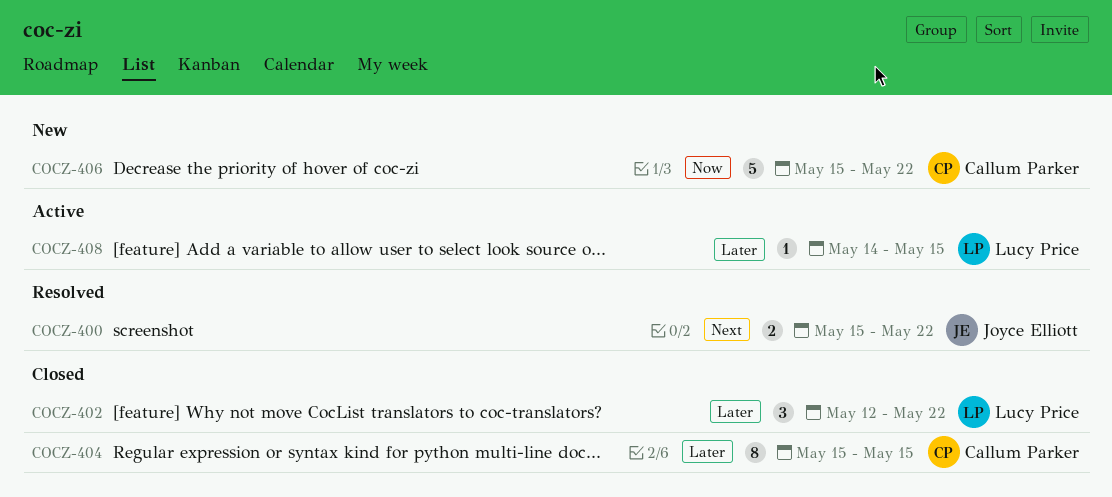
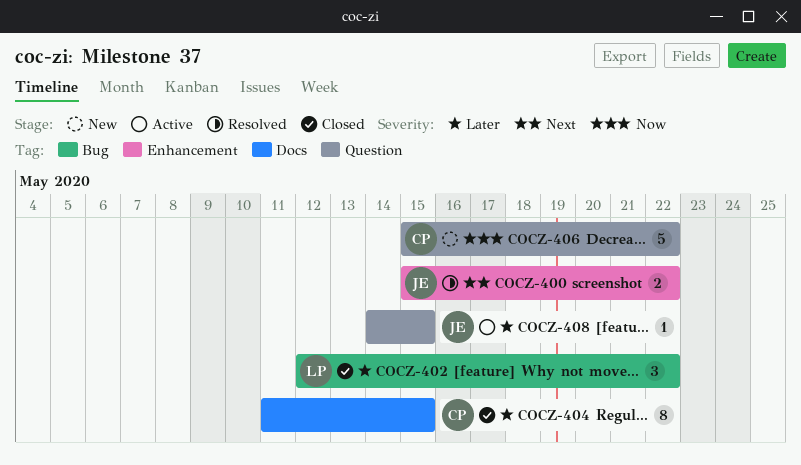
COCZ-404, start: May 15 -> May 11
COCZ-408, owner: Lucy Price -> Joyce Elliott

